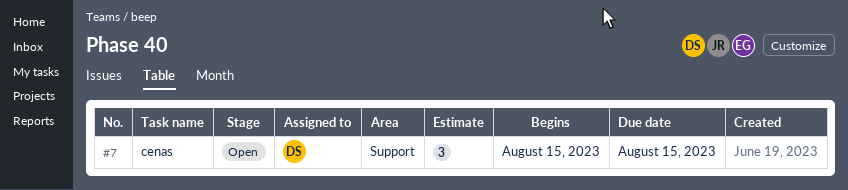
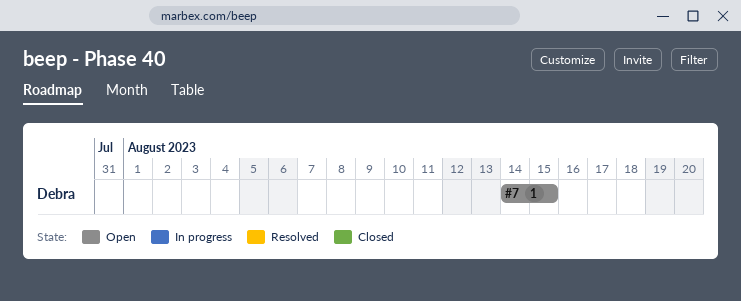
#7, estimate: 3 -> 1
#7, start: Aug 15 -> Aug 14

